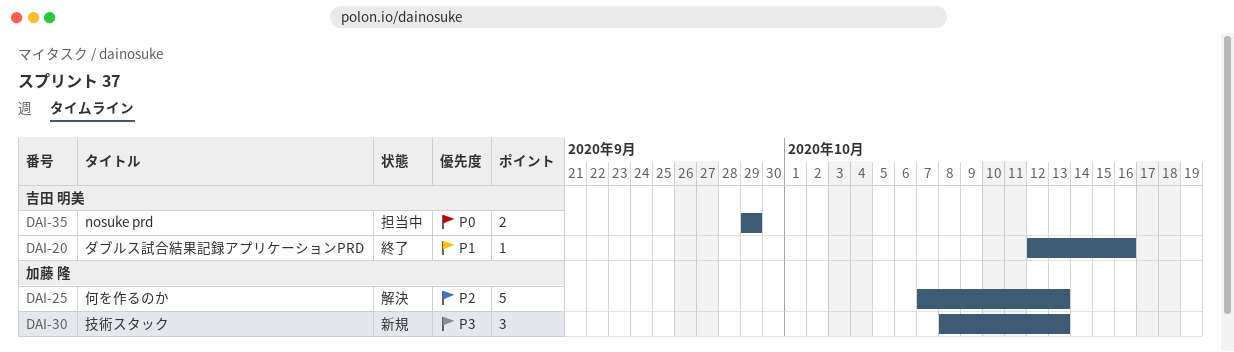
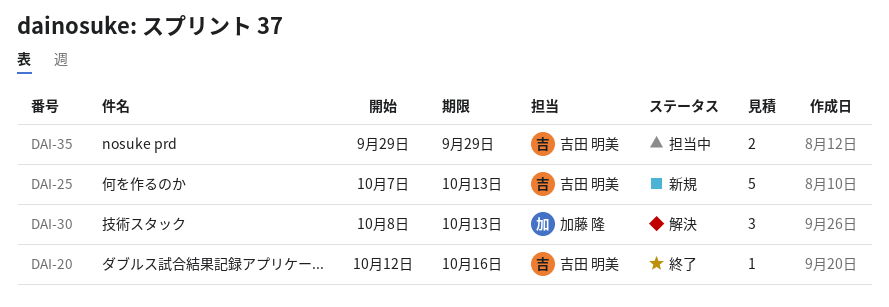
DAI-25, status: 解決 -> 新規
DAI-25, owner: 加藤 隆 -> 吉田 明美
DAI-30, status: 新規 -> 解決

